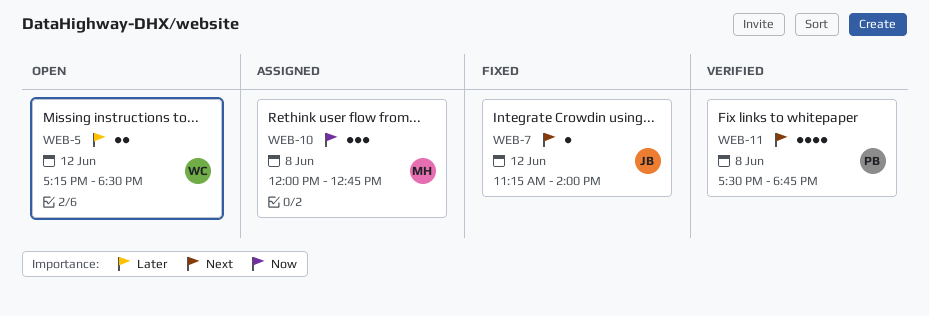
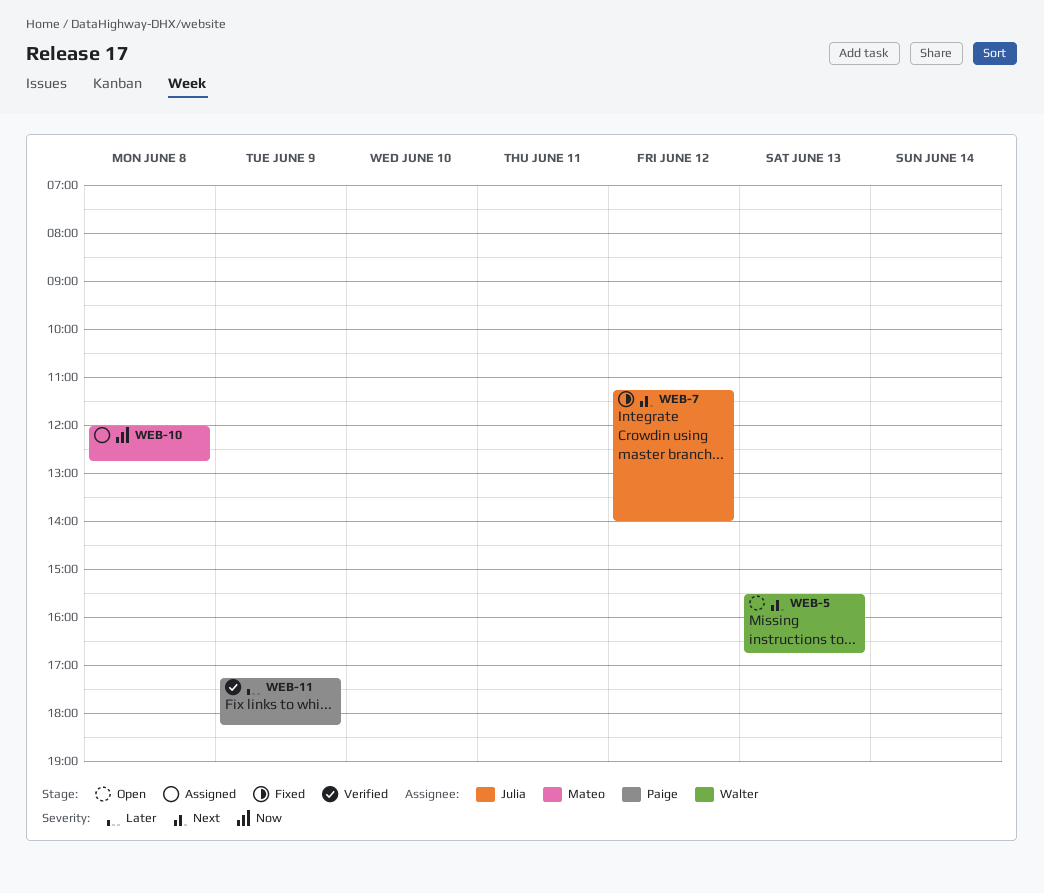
WEB-5, priority: Later -> Next
WEB-5, day: Jun 12 -> Jun 13
WEB-5, begins: 17:15 -> 15:30
WEB-5, ends: 18:30 -> 16:45
WEB-11, priority: Next -> Later
WEB-11, day: Jun 8 -> Jun 9
WEB-11, begins: 17:30 -> 17:15
WEB-11, ends: 18:45 -> 18:15

